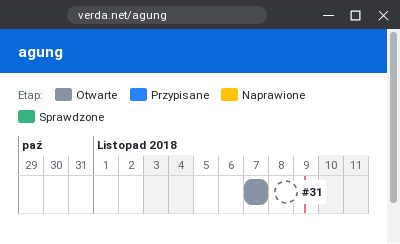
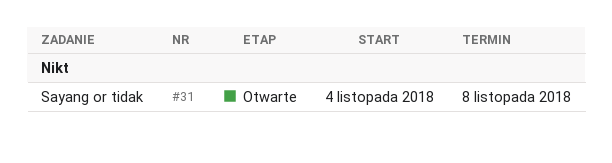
#31, start: Nov 7 -> Nov 4
#31, due: Nov 7 -> Nov 8

